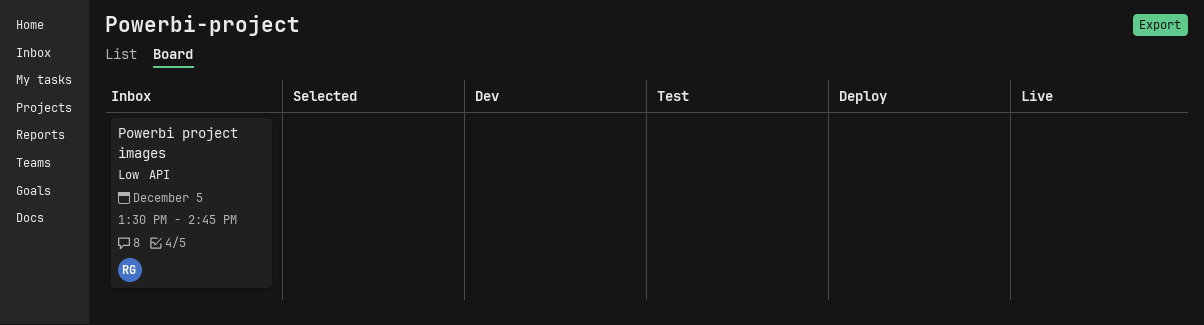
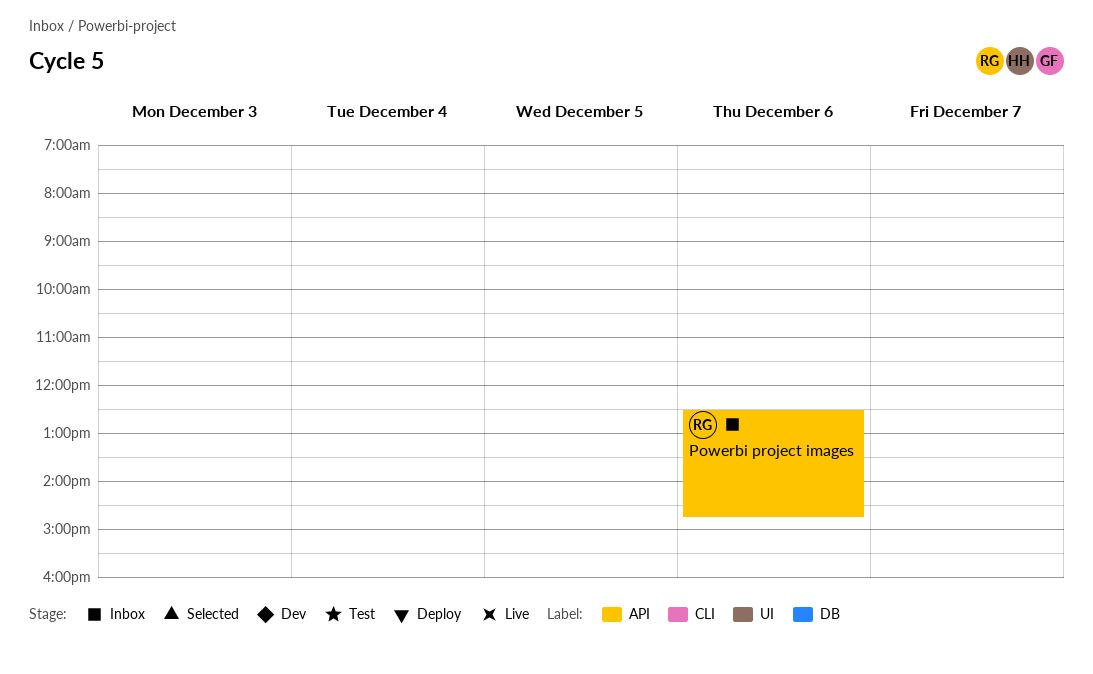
Powerbi project images, day: Dec 5 -> Dec 6
Powerbi project images, begins: 13:30 -> 12:30

